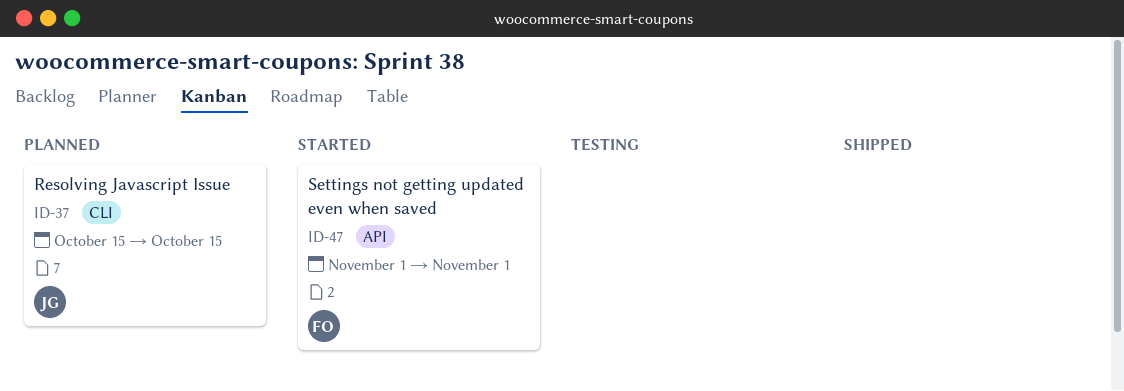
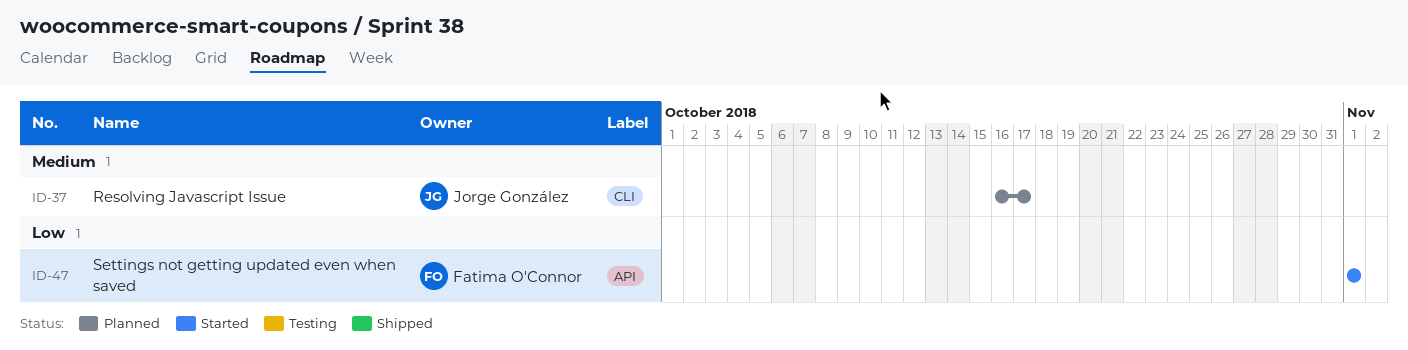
ID-37, start: Oct 15 -> Oct 16
ID-37, due: Oct 15 -> Oct 17

